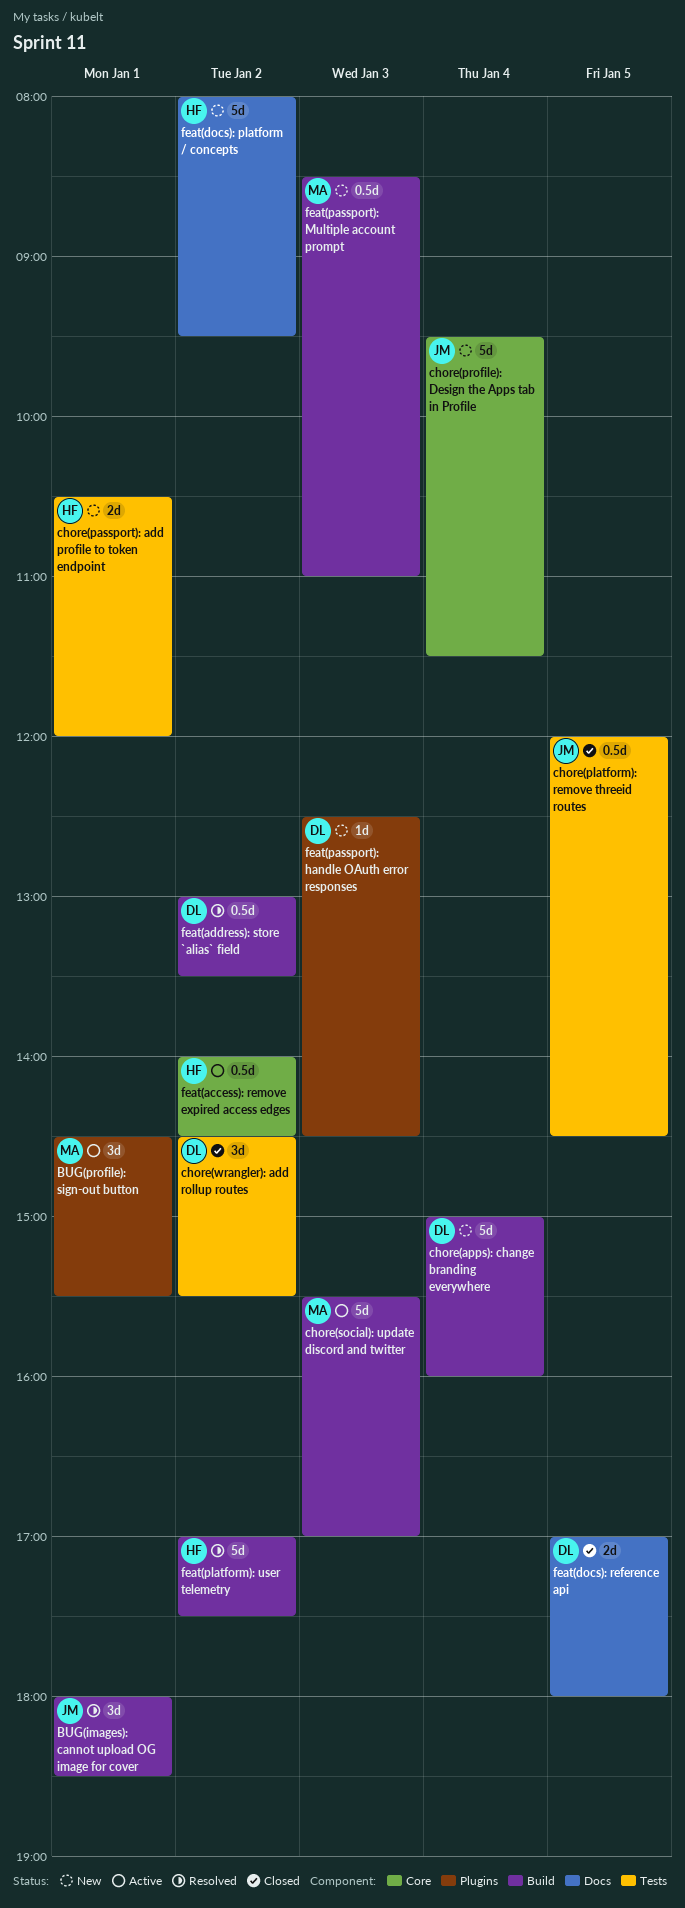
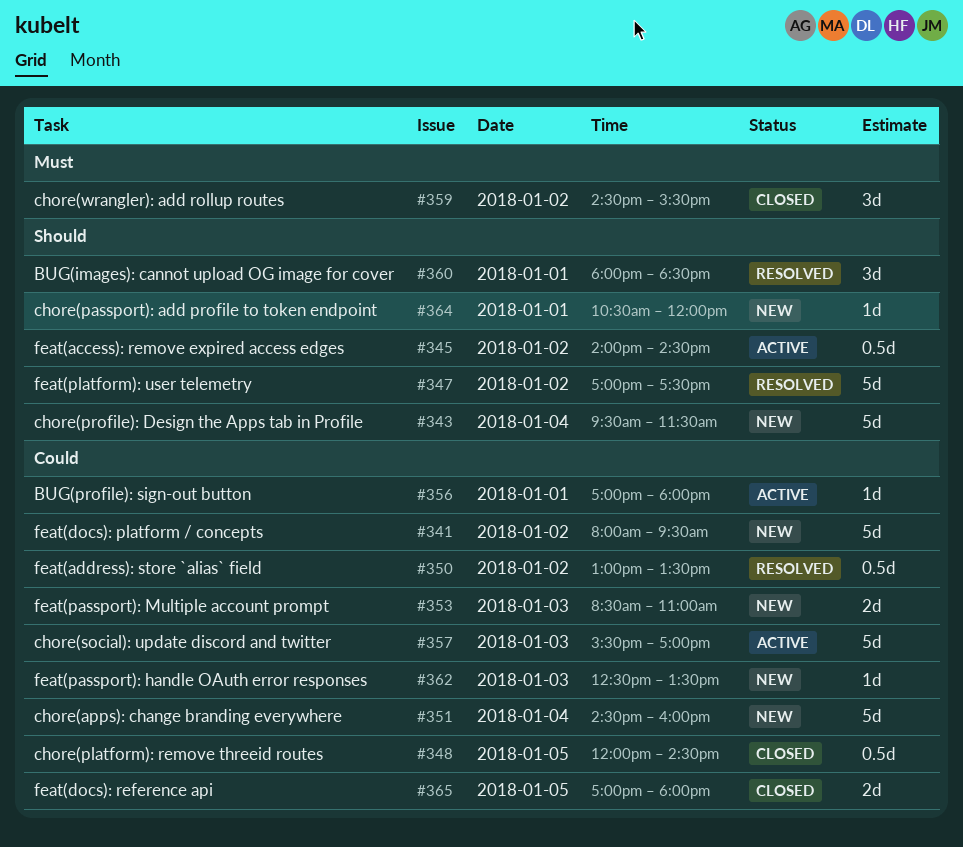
BUG(profile): sign-out button, estimate: 3d -> 1d
BUG(profile): sign-out button, begins: 14:30 -> 17:00
BUG(profile): sign-out button, ends: 15:30 -> 18:00
chore(apps): change branding everywhere, begins: 15:00 -> 14:30
chore(passport): add profile to token endpoint, estimate: 2d -> 1d
feat(passport): handle OAuth error responses, ends: 14:30 -> 13:30
feat(passport): Multiple account prompt, estimate: 0.5d -> 2d

